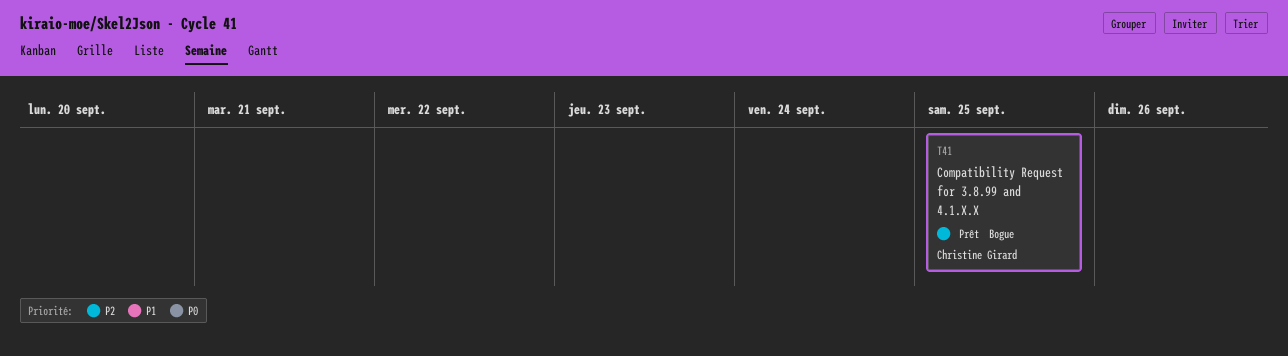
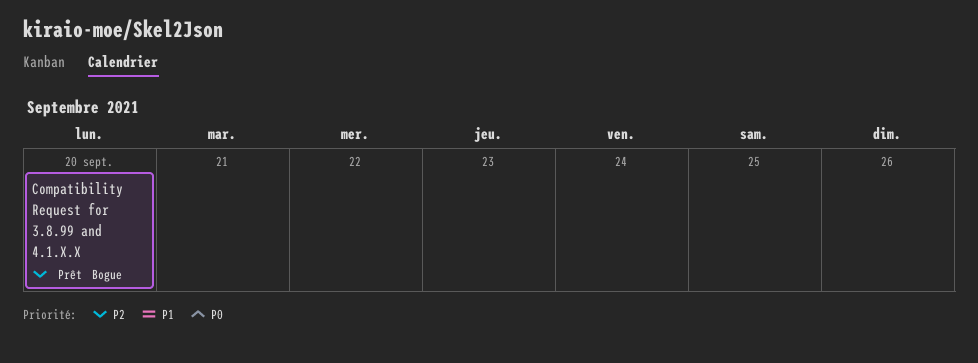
Compatibility Request for 3.8.99 and 4.1.X.X, due: Sep 25 -> Sep 20

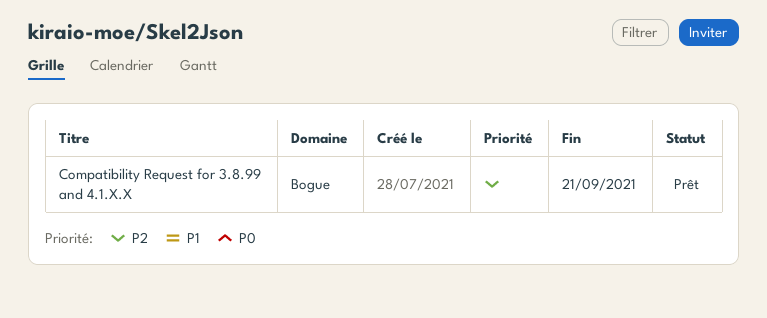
Compatibility Request for 3.8.99 and 4.1.X.X, due: Sep 20 -> Sep 21

